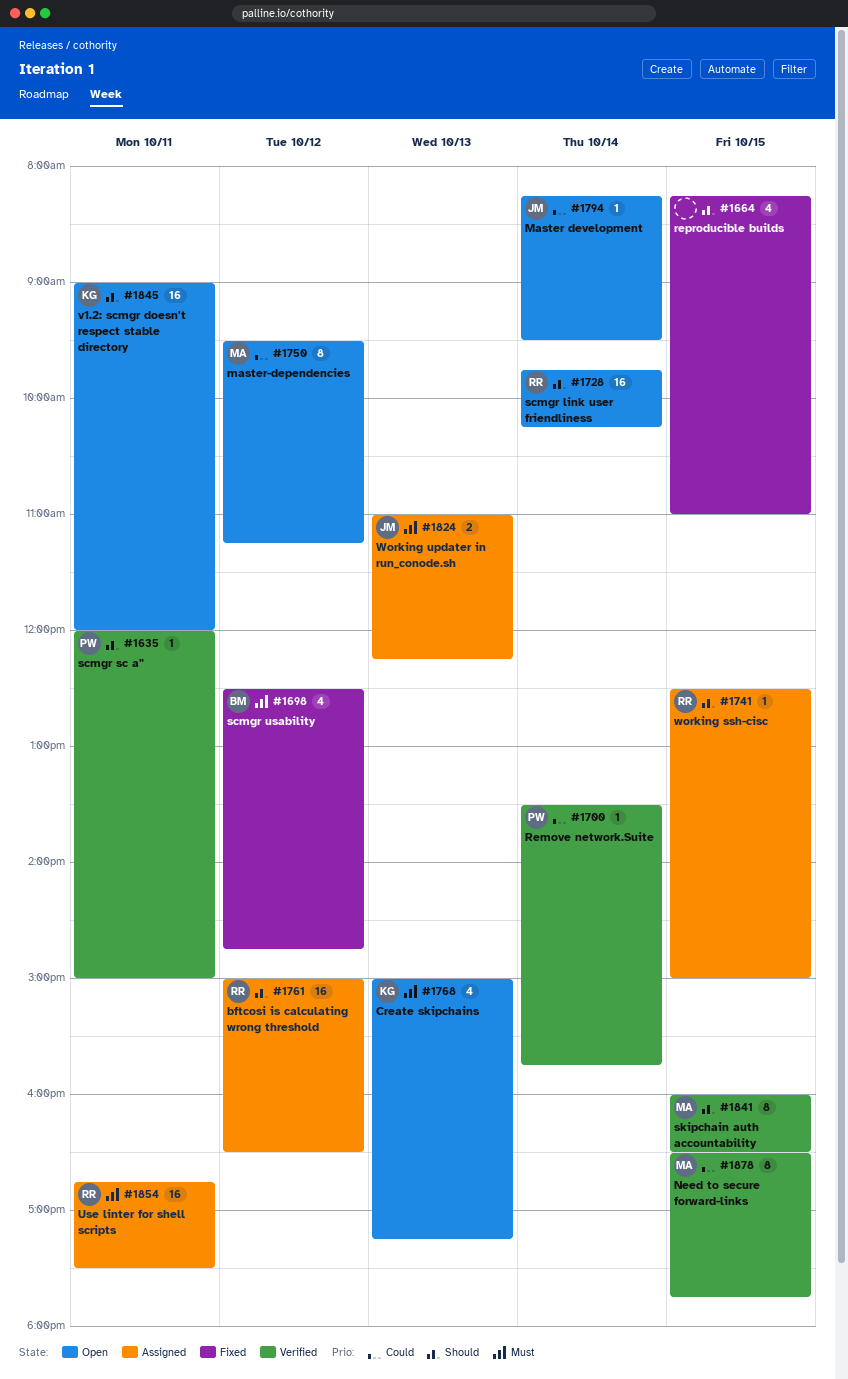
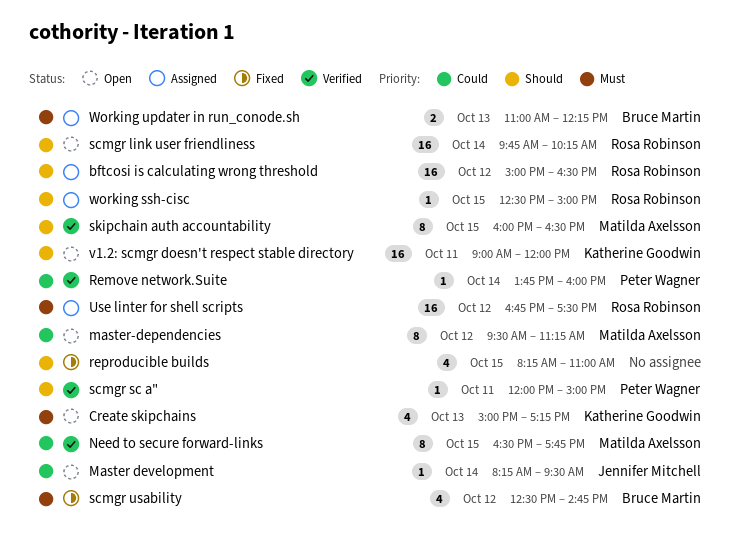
Remove network.Suite, begins: 13:30 -> 13:45
Remove network.Suite, ends: 15:45 -> 16:00
Use linter for shell scripts, day: Oct 11 -> Oct 12
Working updater in run_conode.sh, owner: Jennifer Mitchell -> Bruce Martin

